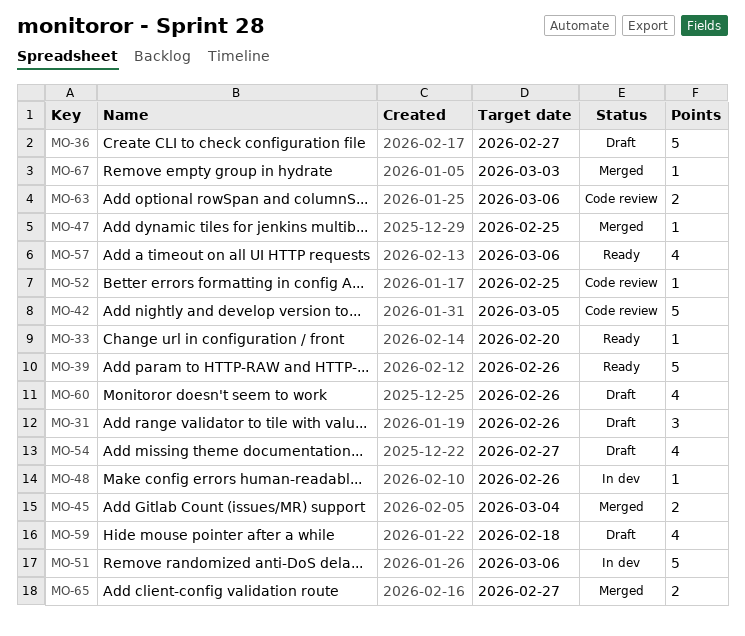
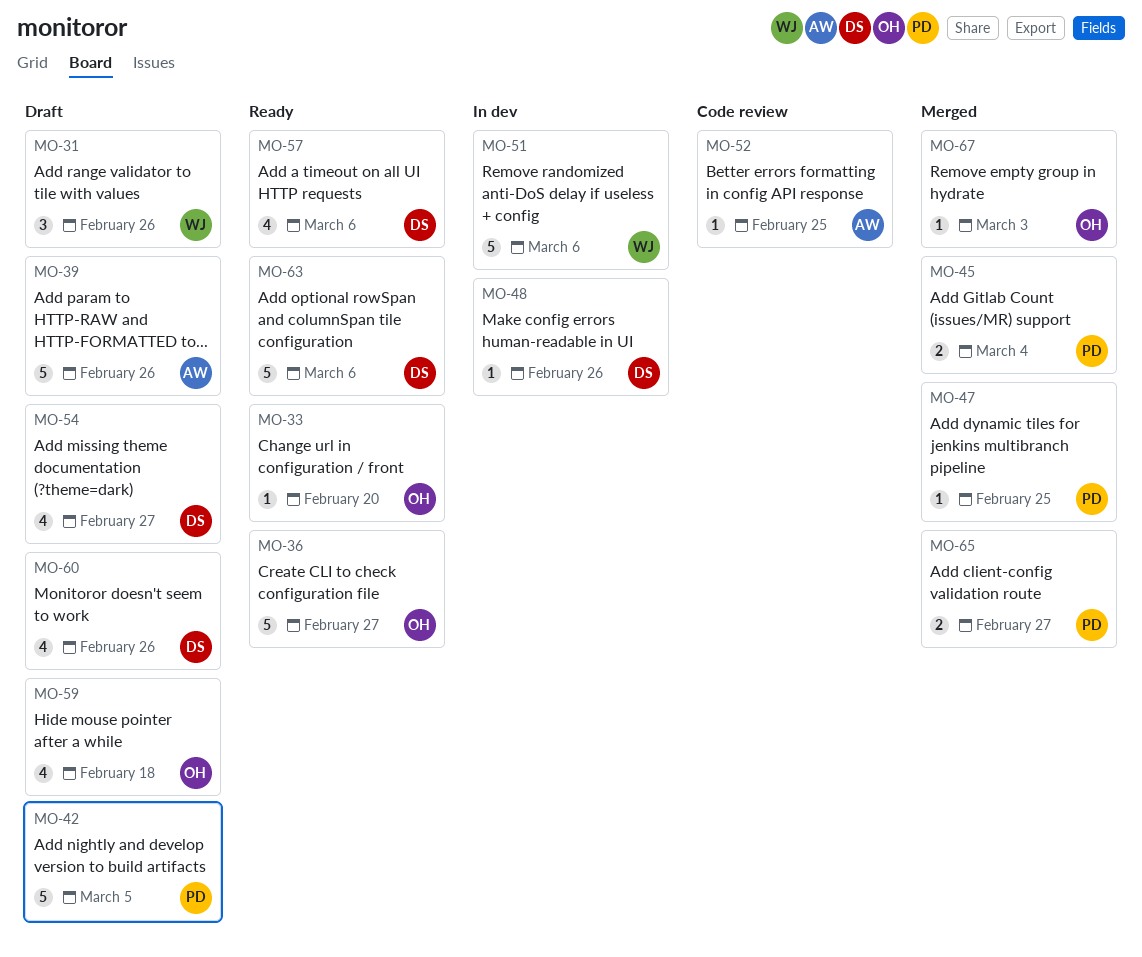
MO-36, status: Draft -> Ready
MO-39, status: Ready -> Draft
MO-42, status: Code review -> Draft
MO-63, status: Code review -> Ready
MO-63, estimate: 2 -> 5

